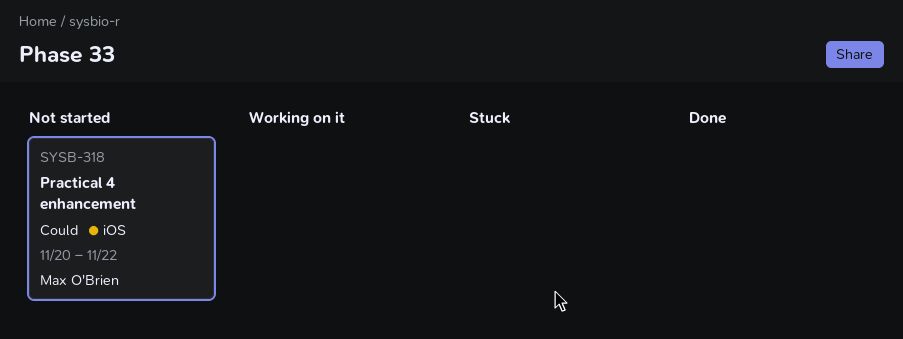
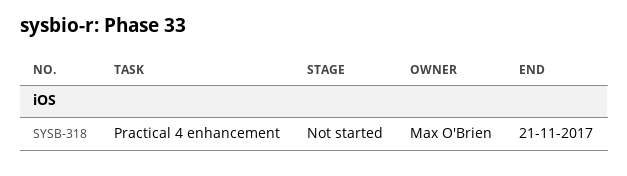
SYSB-318, due: Nov 22 -> Nov 21

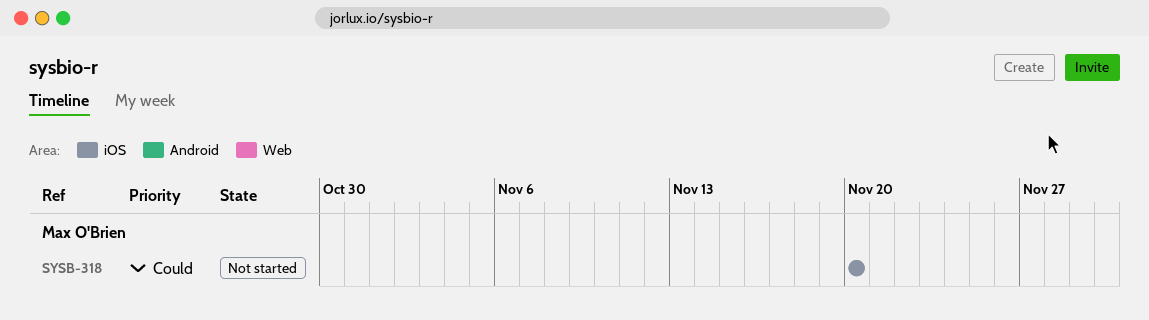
SYSB-318, due: Nov 21 -> Nov 20

